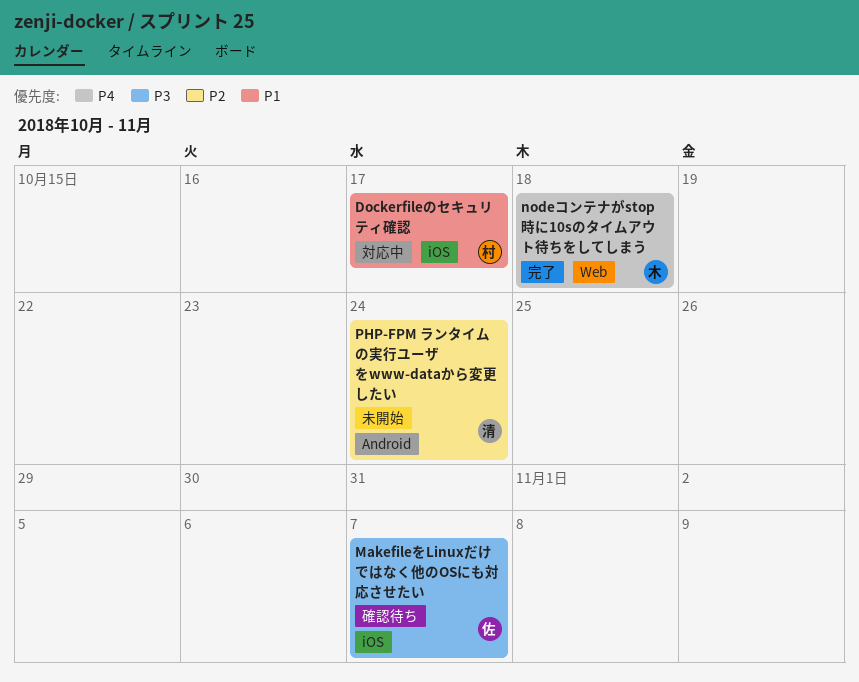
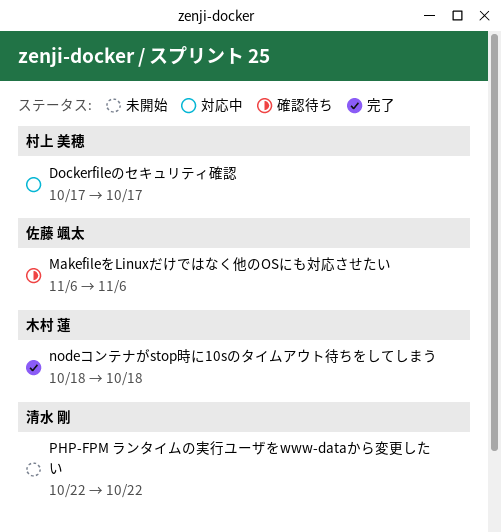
MakefileをLinuxだけではなく他のOSにも対応させたい, due: Nov 7 -> Nov 6
PHP-FPM ランタイムの実行ユーザをwww-dataから変更したい, due: Oct 24 -> Oct 22

